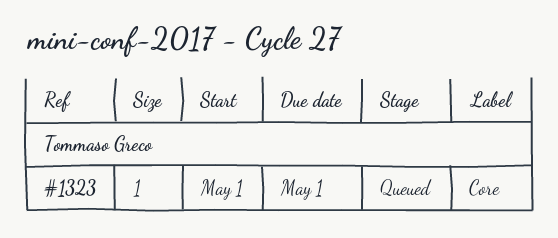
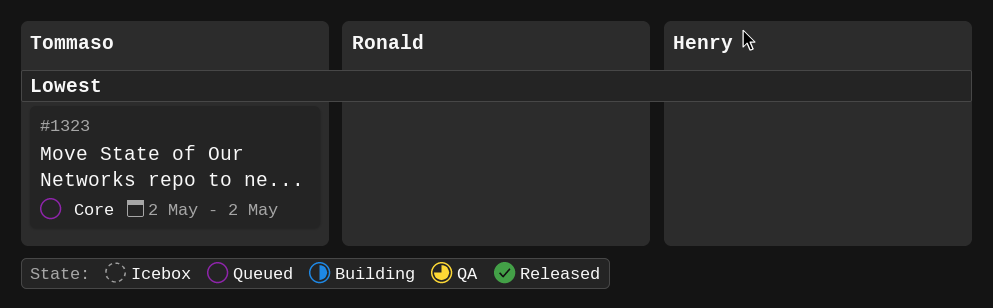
#1323, start: May 1 -> May 2
#1323, due: May 1 -> May 2

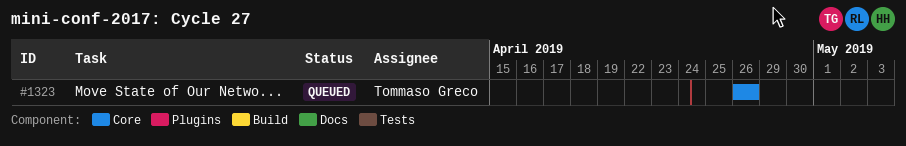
#1323, start: May 2 -> Apr 26
#1323, due: May 2 -> Apr 26

